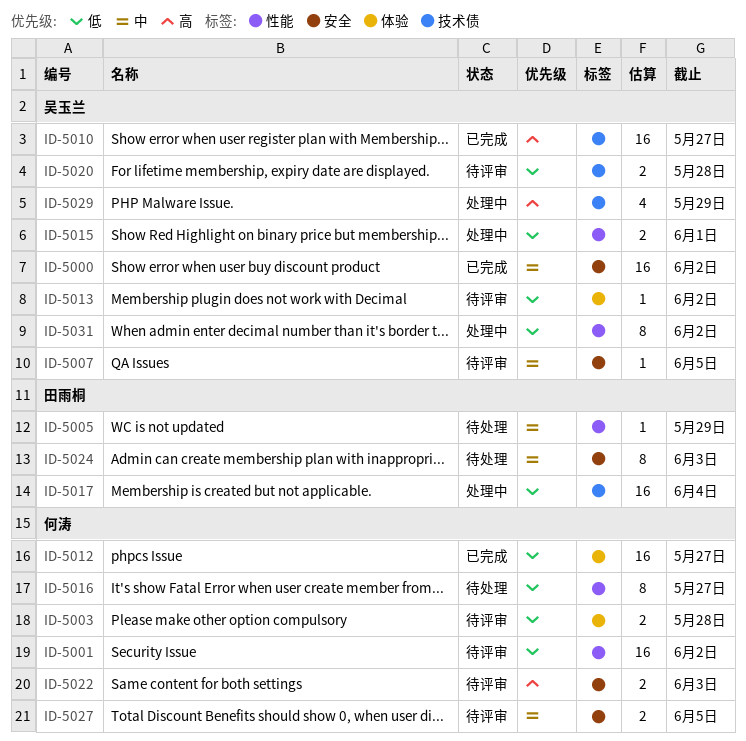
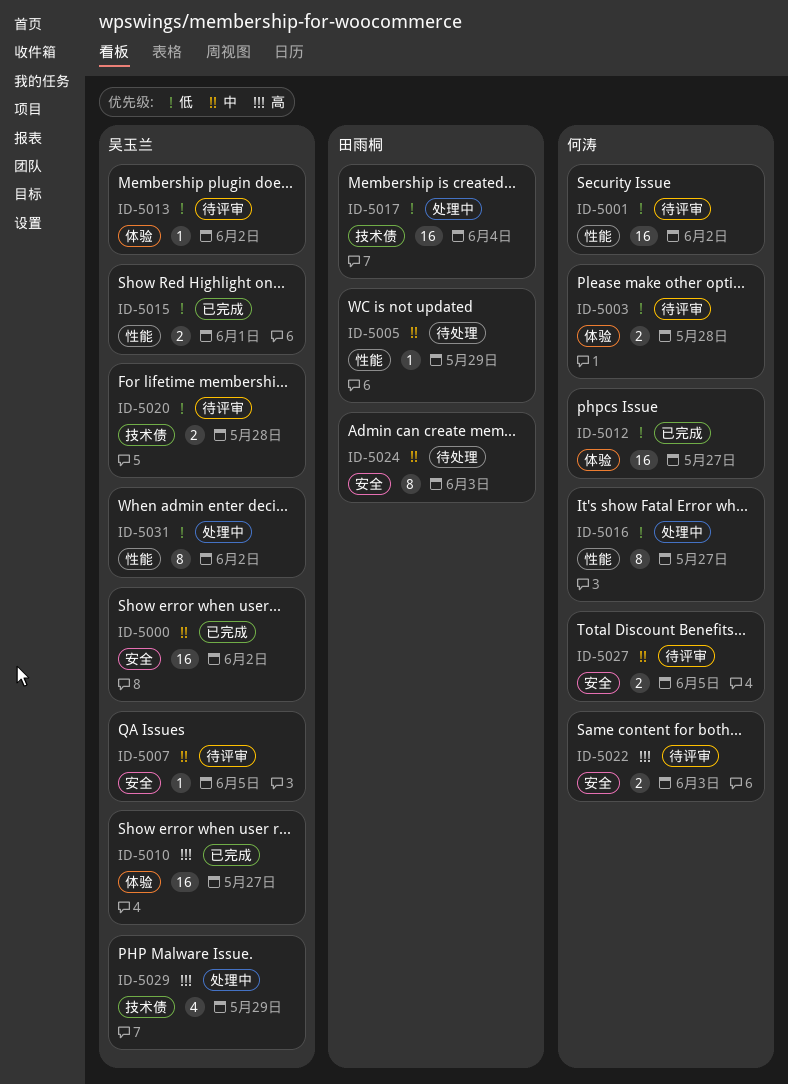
ID-5010, label: 技术债 -> 体验
ID-5015, status: 处理中 -> 已完成
ID-5016, status: 待处理 -> 处理中

